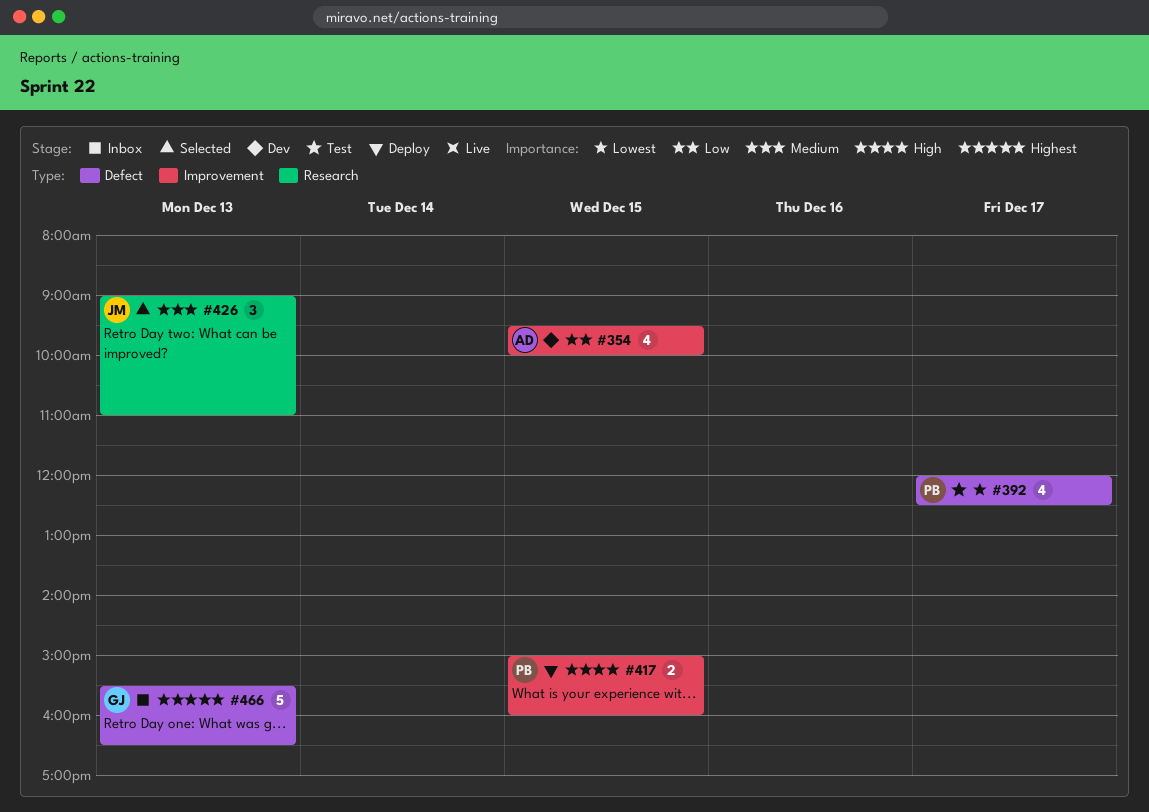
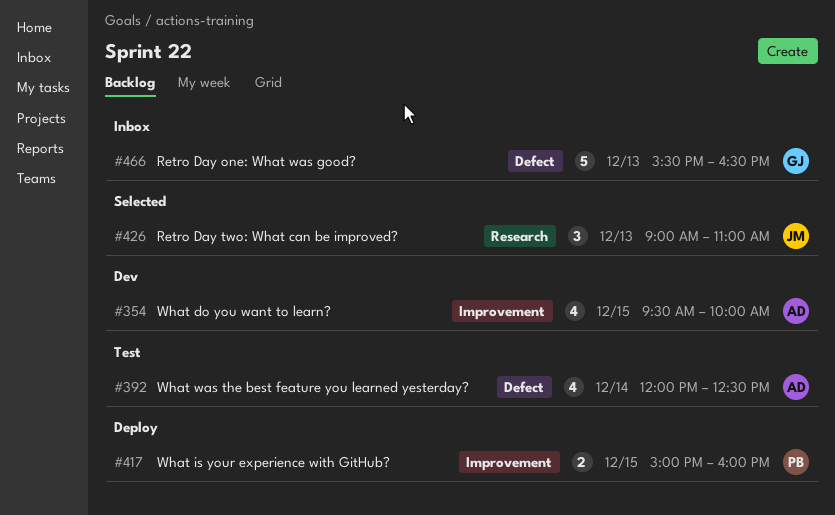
#392, owner: PB -> AD
#392, day: Dec 17 -> Dec 14

